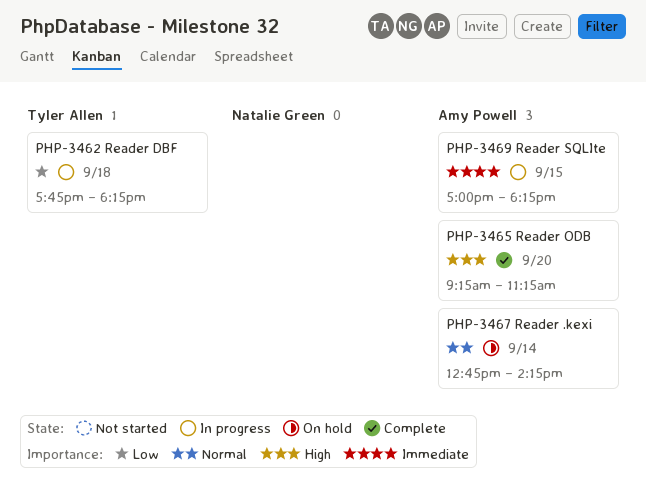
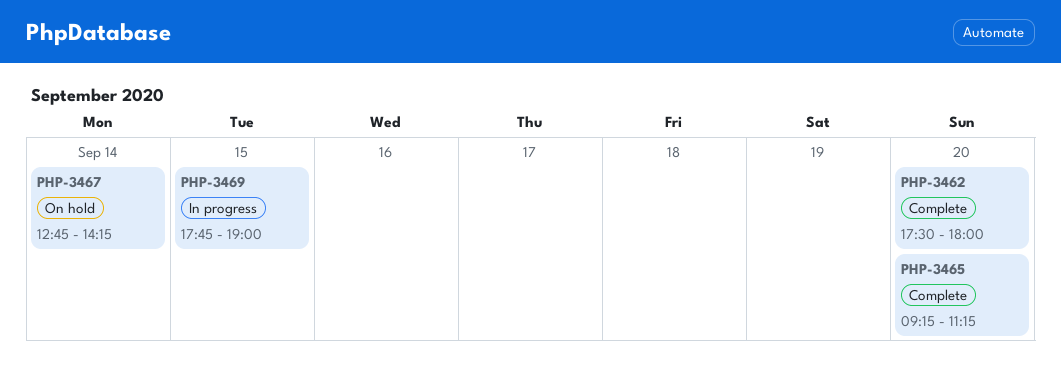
PHP-3462, status: In progress -> Complete
PHP-3462, day: Sep 18 -> Sep 20
PHP-3462, begins: 17:45 -> 17:30
PHP-3462, ends: 18:15 -> 18:00
PHP-3469, begins: 17:00 -> 17:45
PHP-3469, ends: 18:15 -> 19:00

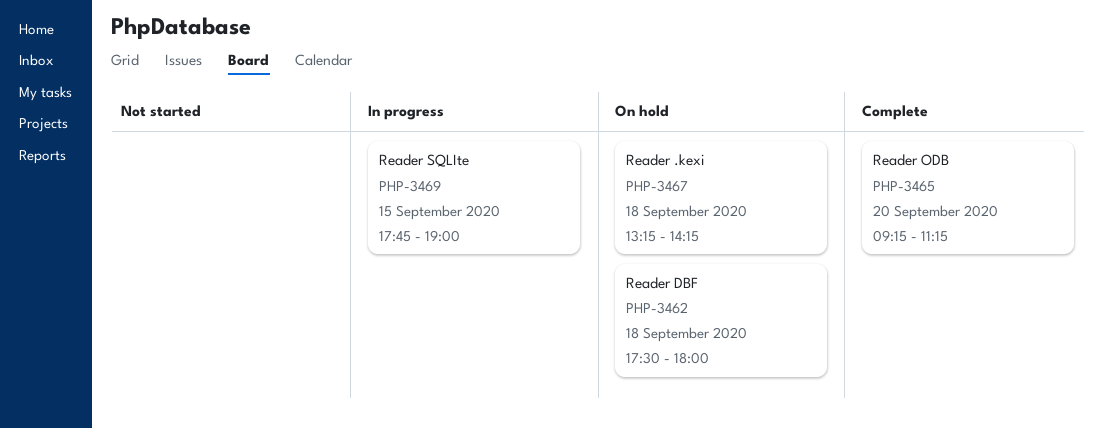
PHP-3462, status: Complete -> On hold
PHP-3462, day: Sep 20 -> Sep 18
PHP-3467, day: Sep 14 -> Sep 18
PHP-3467, begins: 12:45 -> 13:15

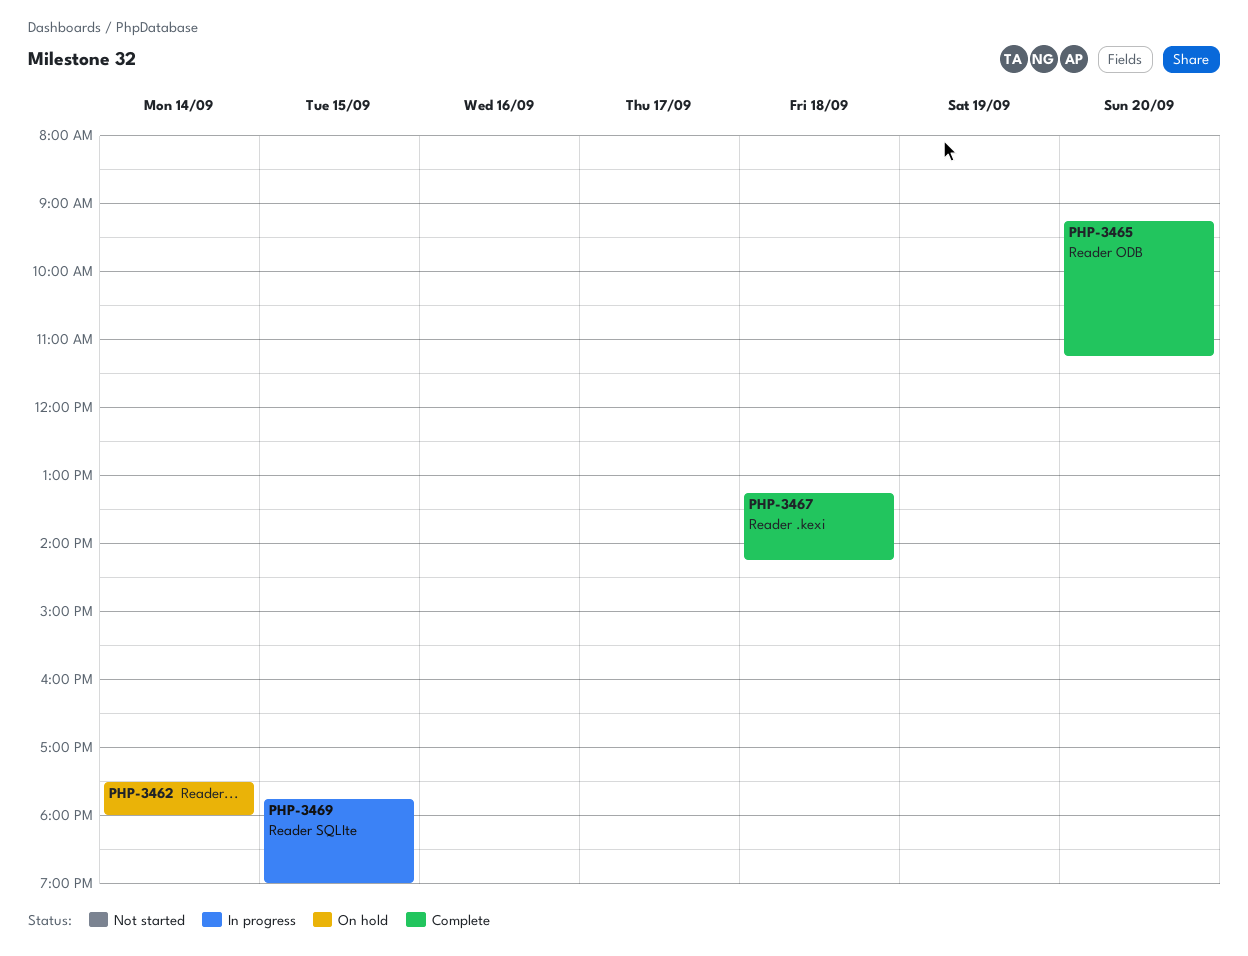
PHP-3462, day: Sep 18 -> Sep 14
PHP-3467, status: On hold -> Complete

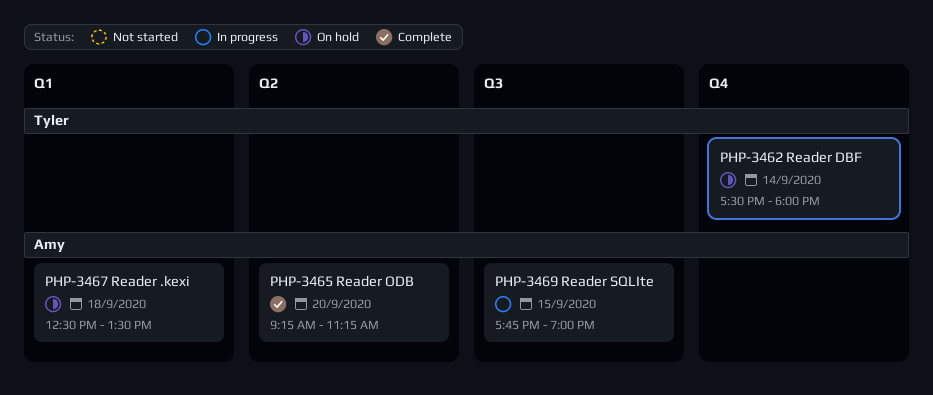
PHP-3467, status: Complete -> On hold
PHP-3467, begins: 13:15 -> 12:30
PHP-3467, ends: 14:15 -> 13:30

